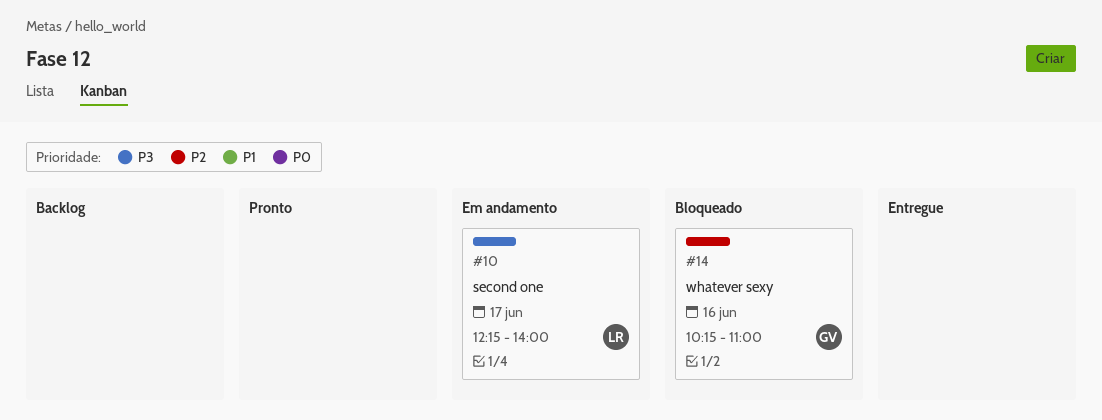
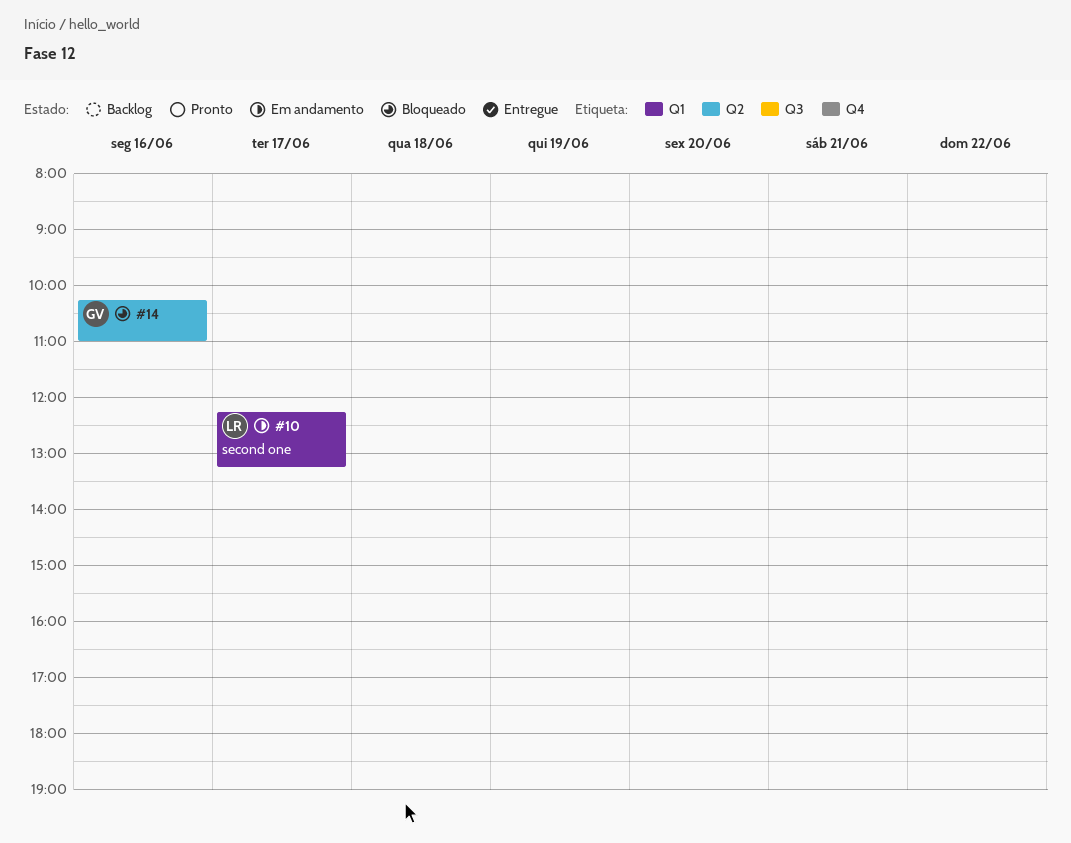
#10, ends: 14:00 -> 13:15

